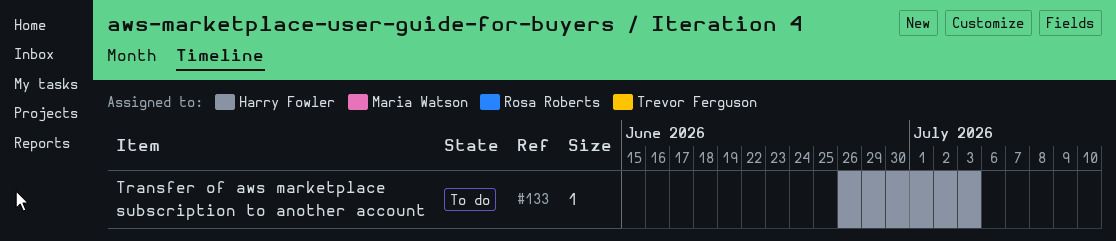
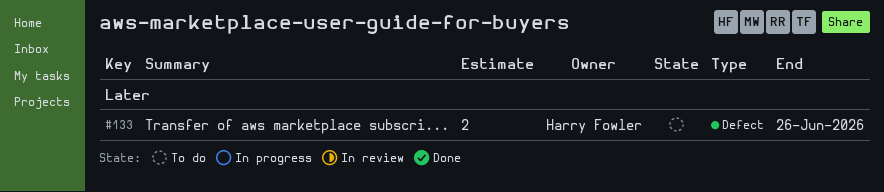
#133, estimate: 1 -> 2
#133, due: Jul 3 -> Jun 26

